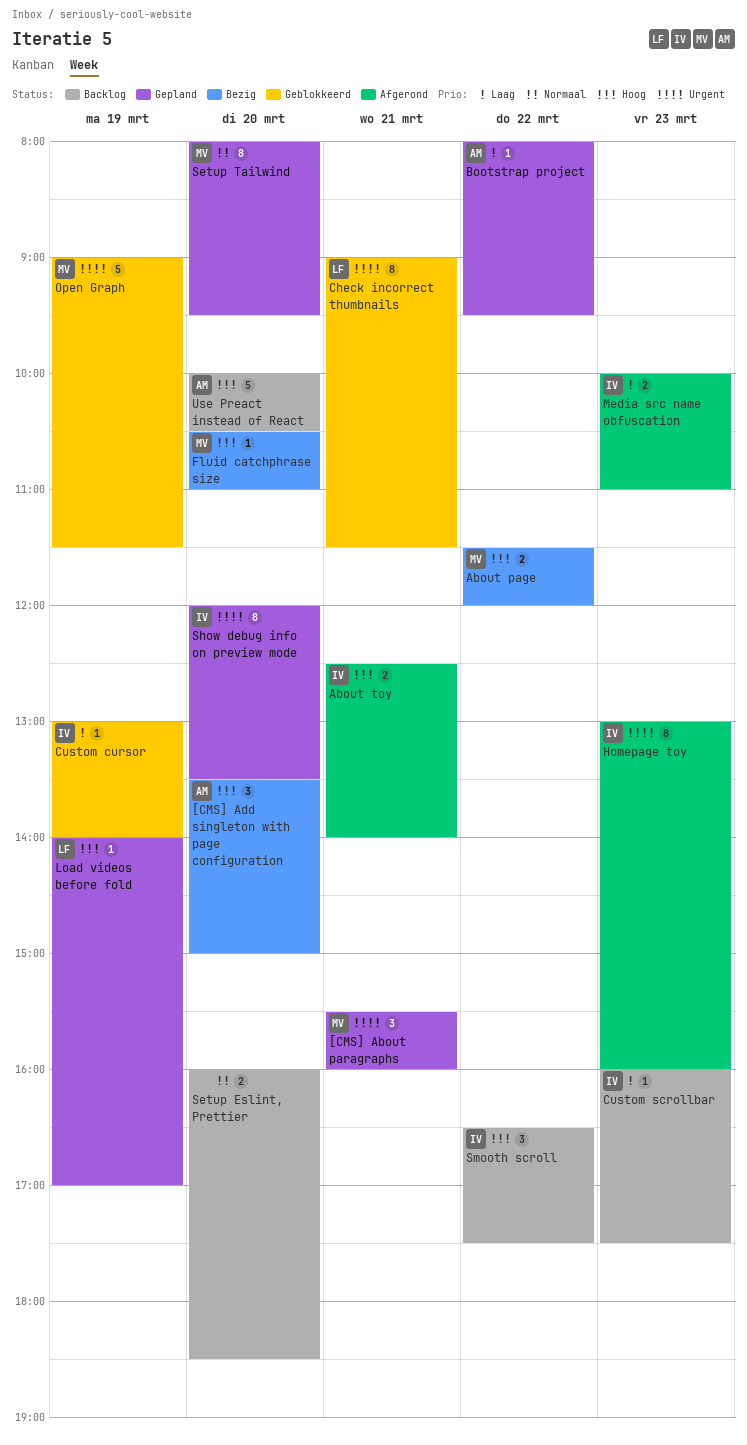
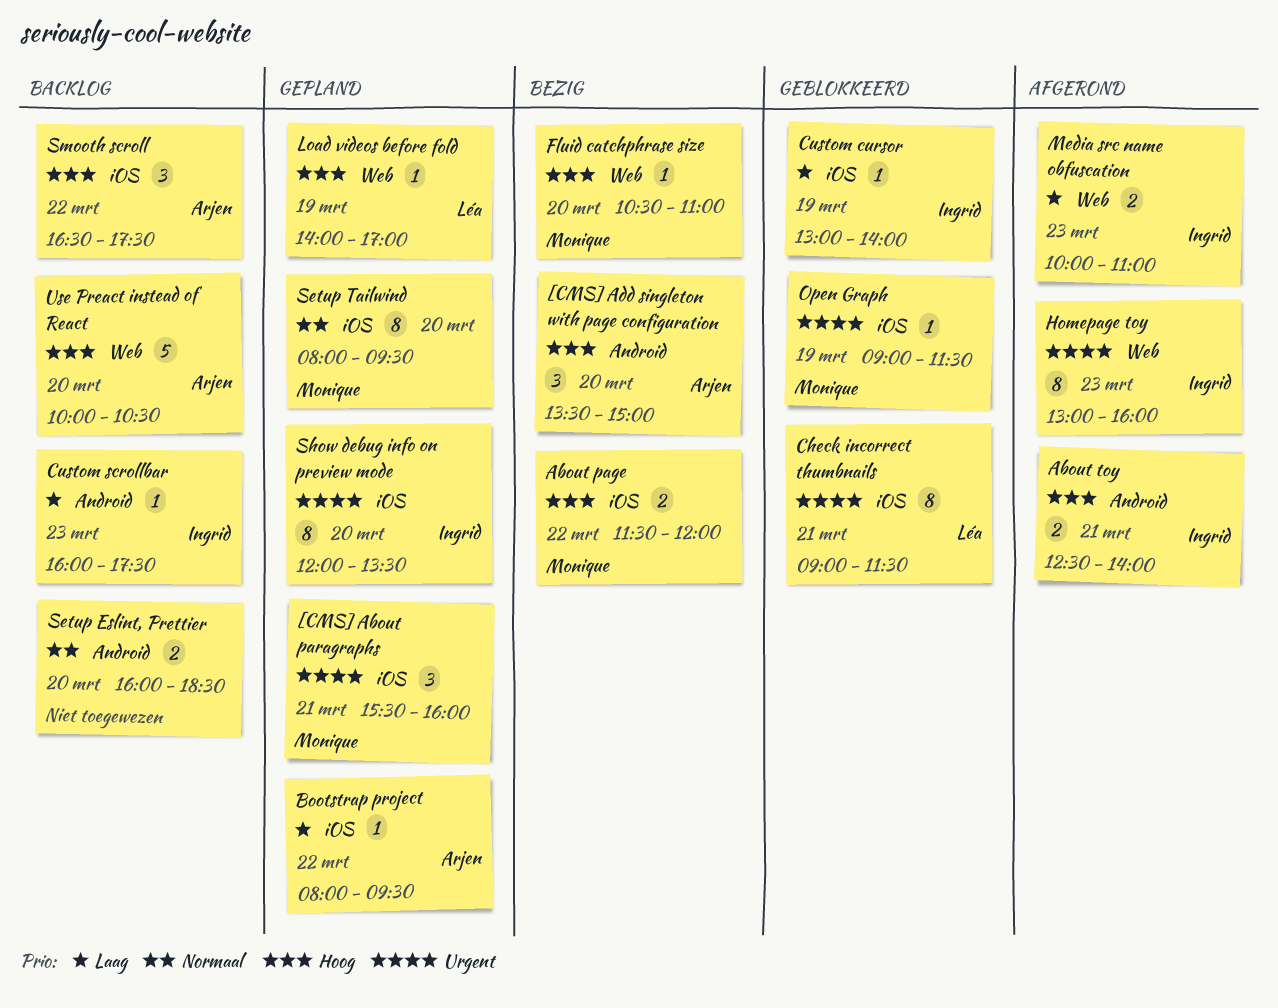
Open Graph, estimate: 5 -> 1
Smooth scroll, owner: Ingrid -> Arjen

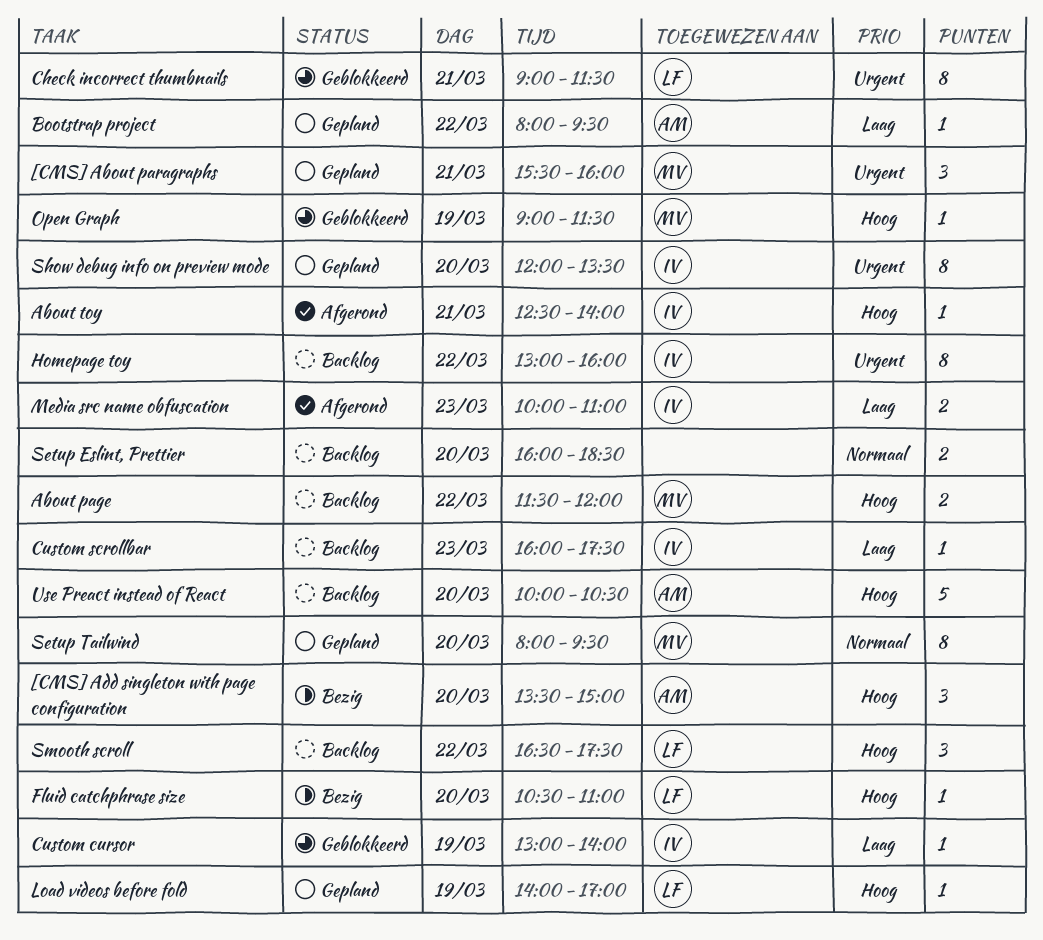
About page, status: Bezig -> Backlog
About toy, estimate: 2 -> 1
Fluid catchphrase size, owner: Monique -> Léa
Homepage toy, status: Afgerond -> Backlog
Homepage toy, day: Mar 23 -> Mar 22
Open Graph, priority: Urgent -> Hoog
Smooth scroll, owner: Arjen -> Léa

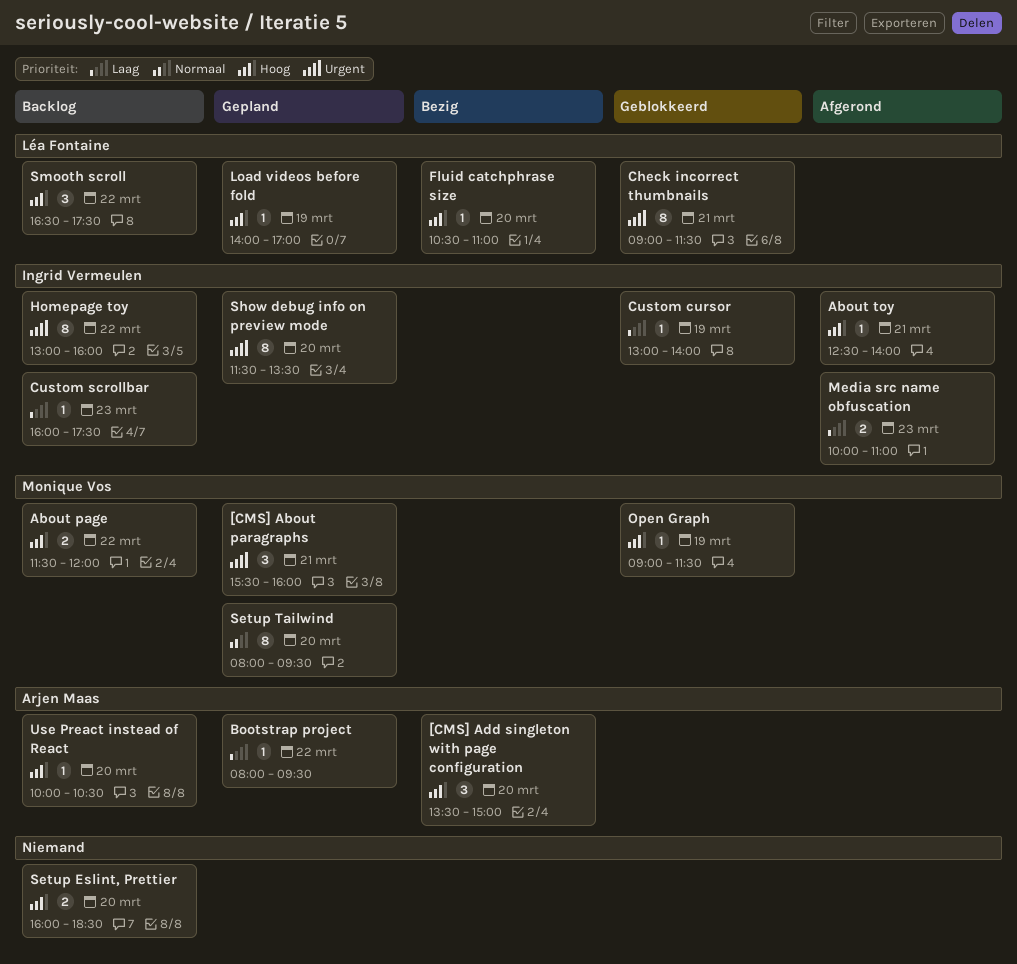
Setup Eslint, Prettier, priority: Normaal -> Hoog
Show debug info on preview mode, begins: 12:00 -> 11:30
Use Preact instead of React, estimate: 5 -> 1

